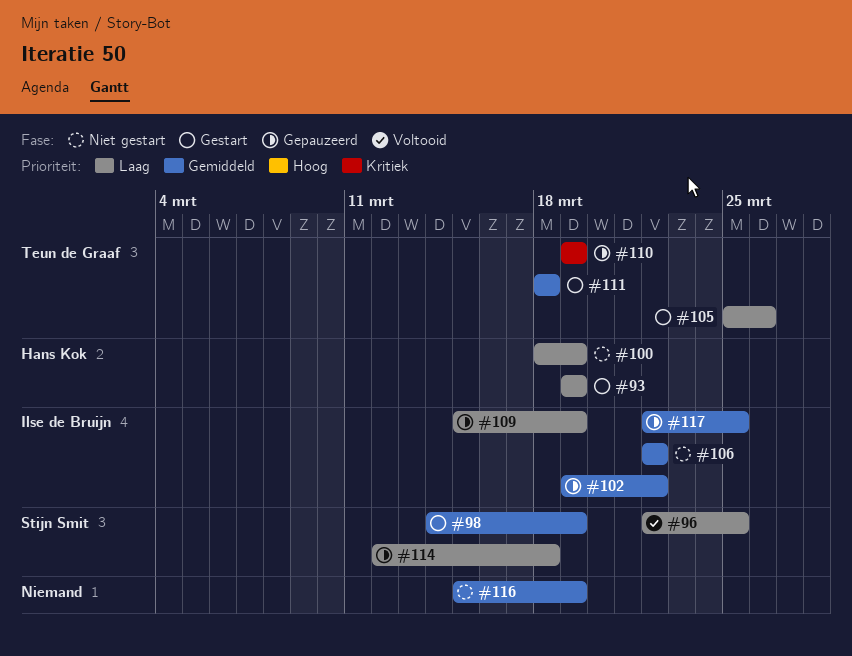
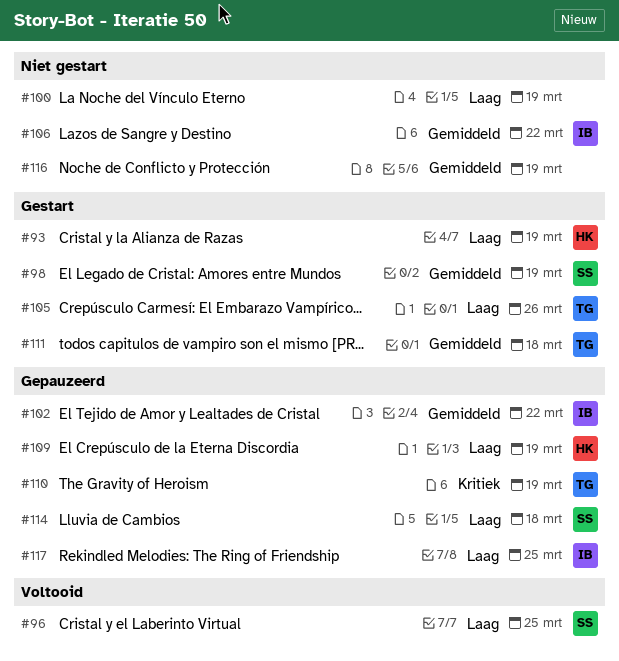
#100, owner: Hans Kok -> none
#109, owner: Ilse de Bruijn -> Hans Kok
#117, priority: Gemiddeld -> Laag

